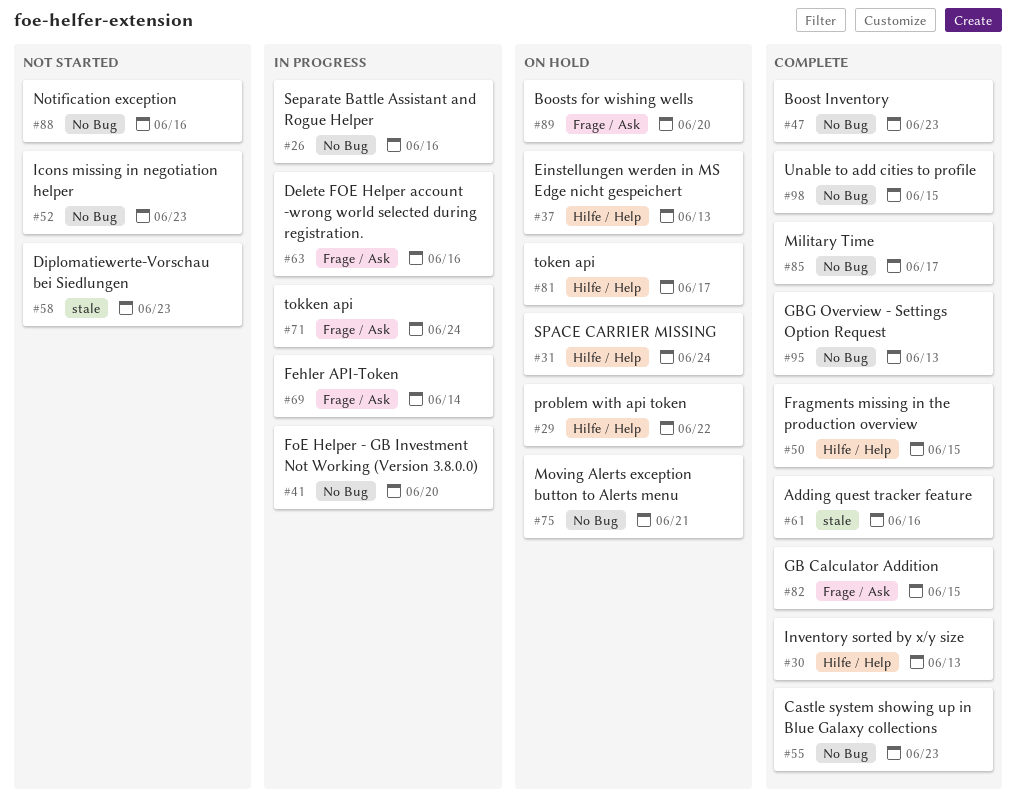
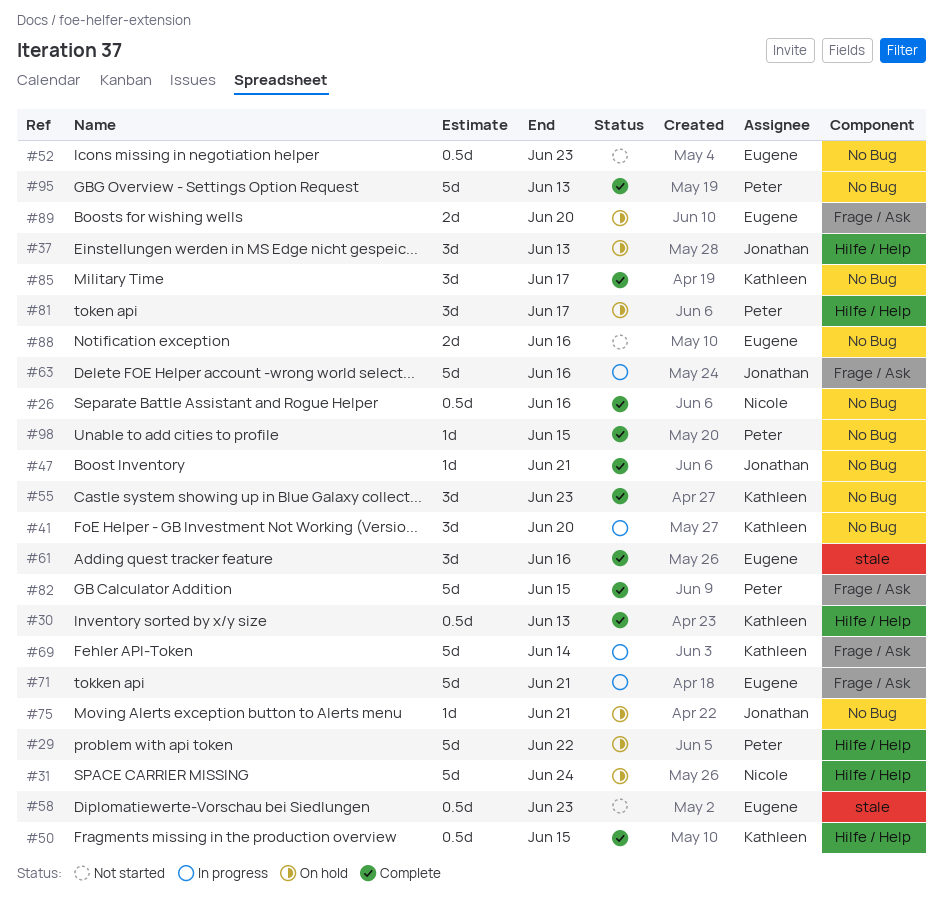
#26, status: In progress -> Complete
#47, due: Jun 23 -> Jun 21
#71, due: Jun 24 -> Jun 21

